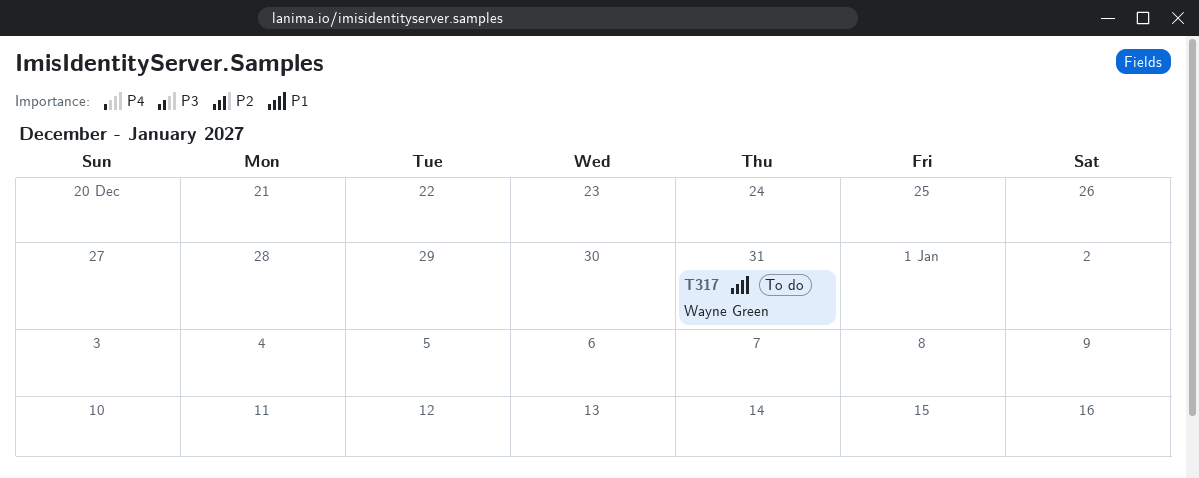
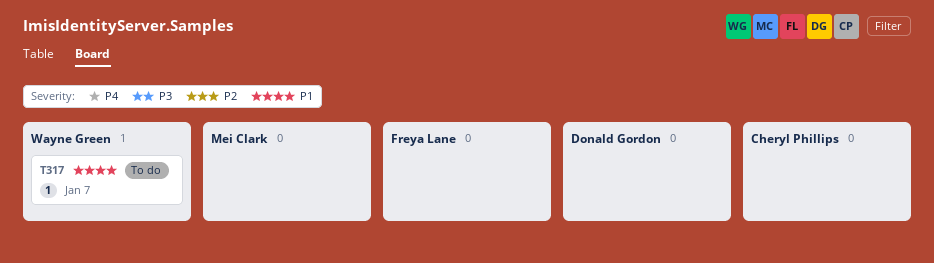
T317, due: Dec 31 -> Jan 7

